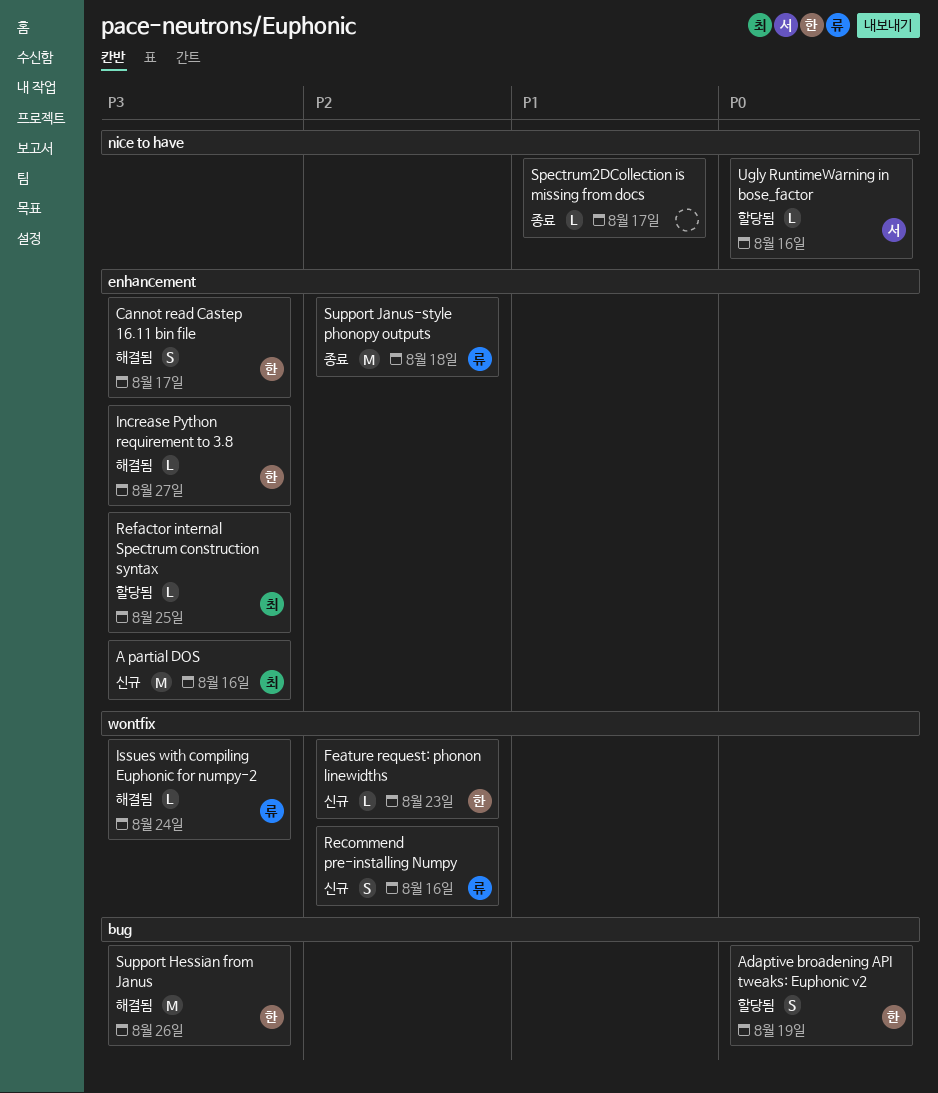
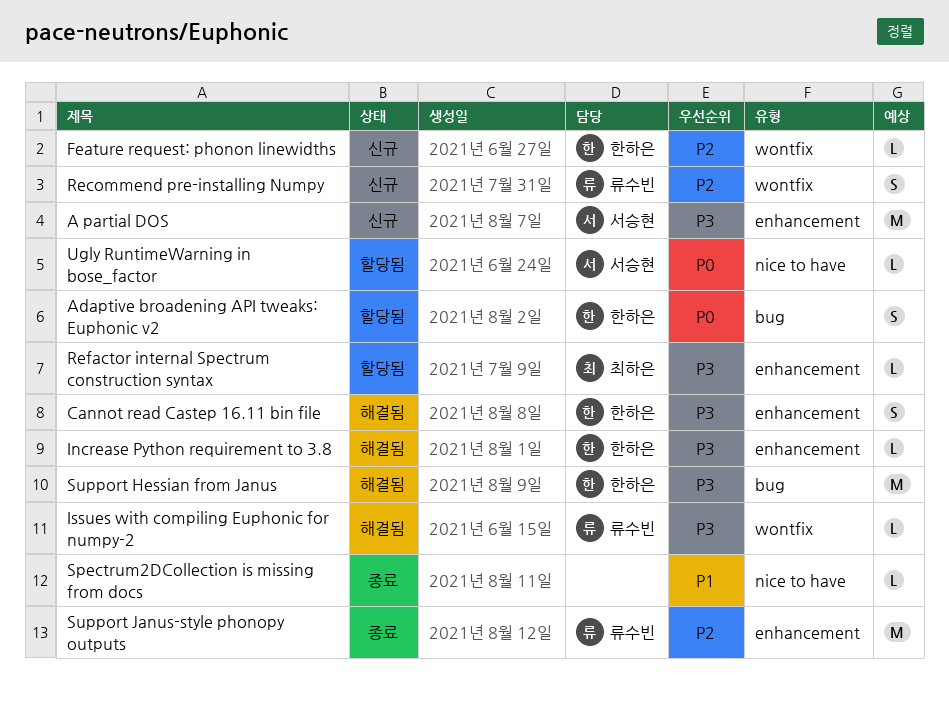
A partial DOS, owner: 최하은 -> 서승현

